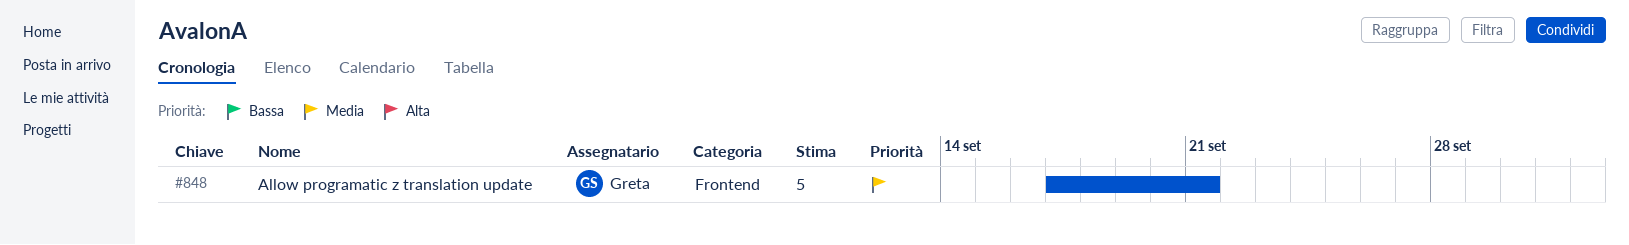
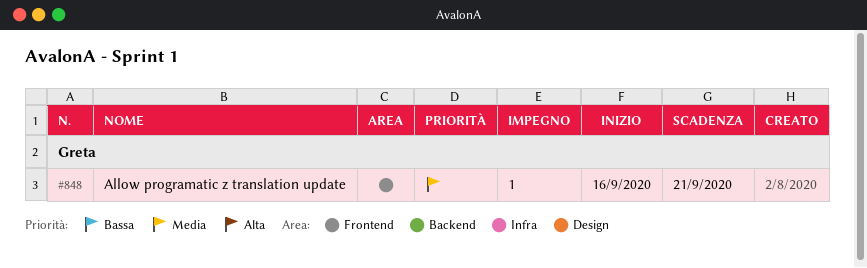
#848, estimate: 5 -> 1
#848, start: Sep 17 -> Sep 16

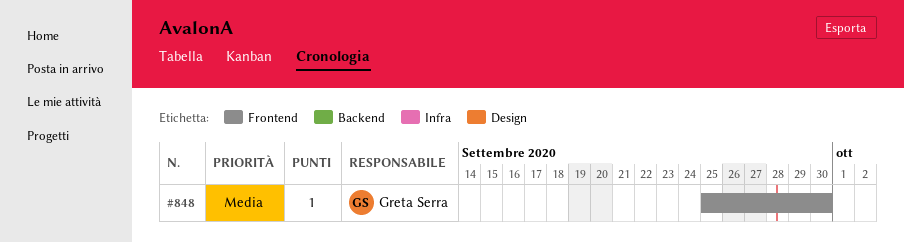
#848, start: Sep 16 -> Sep 25
#848, due: Sep 21 -> Sep 30

